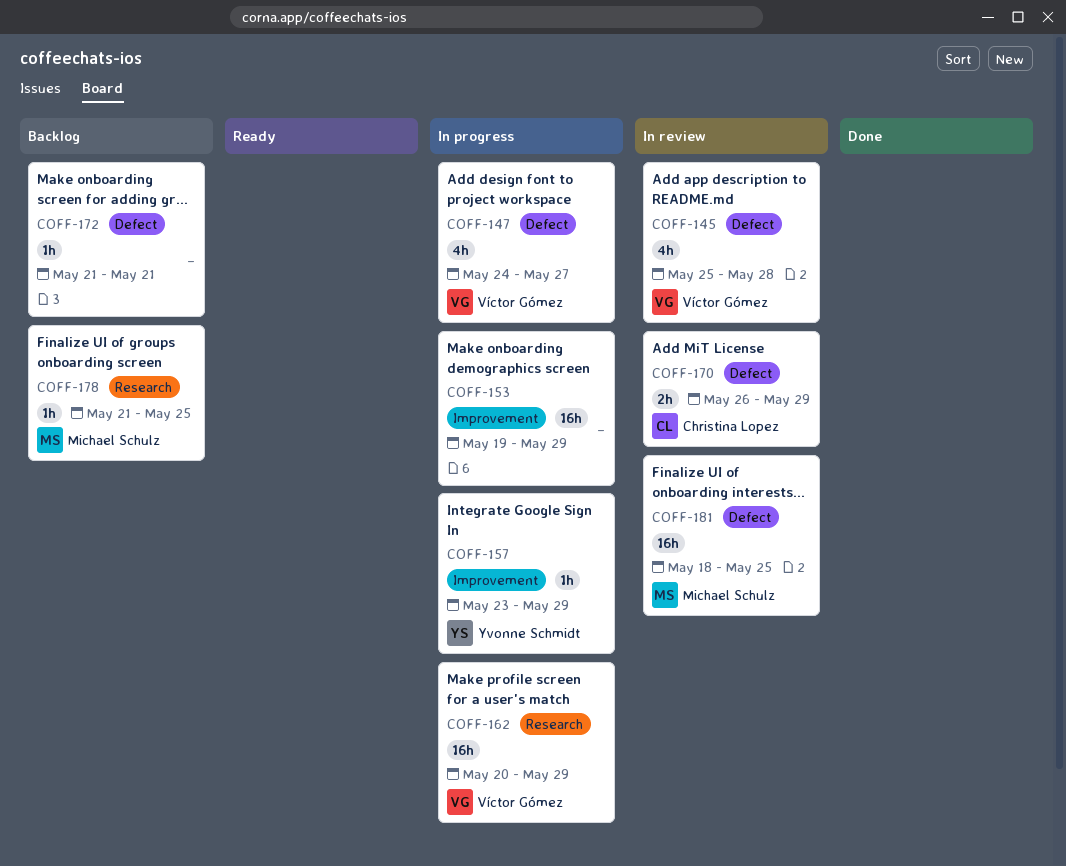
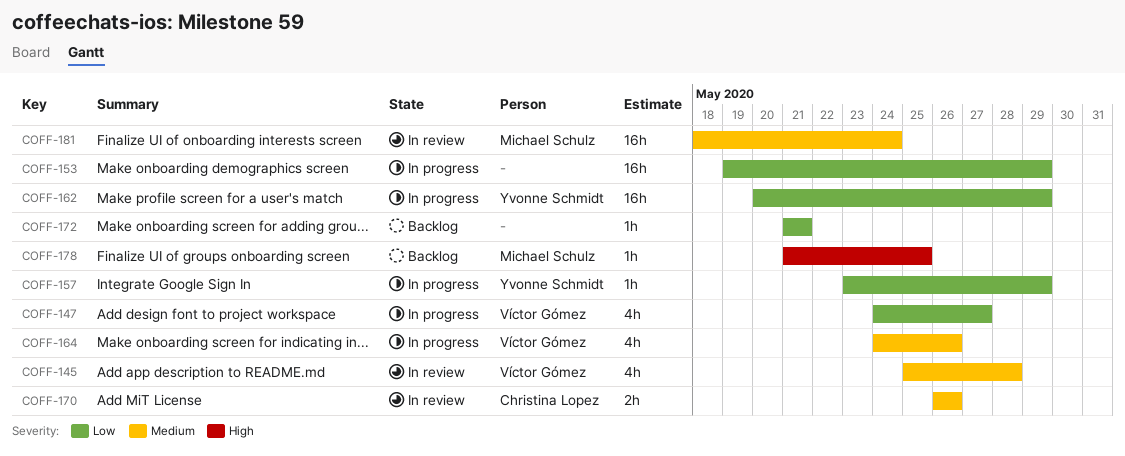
COFF-162, owner: Víctor Gómez -> Yvonne Schmidt
COFF-164: none -> present
COFF-170, due: May 29 -> May 26
COFF-181, due: May 25 -> May 24

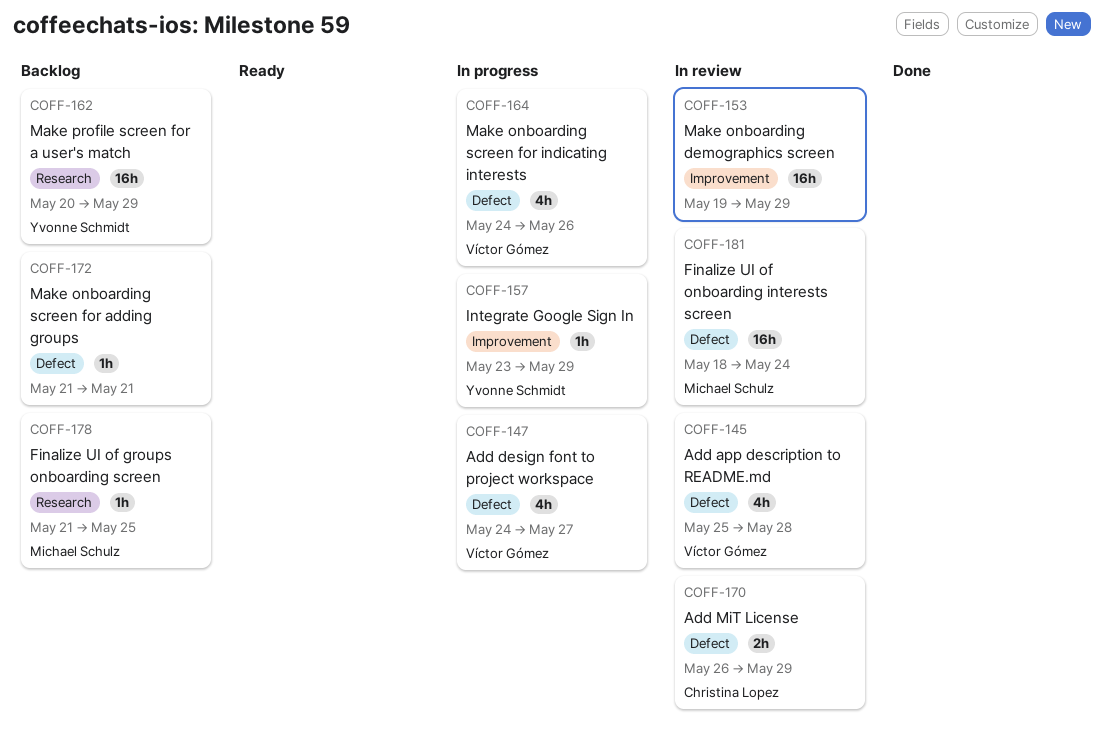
COFF-153, status: In progress -> In review
COFF-162, status: In progress -> Backlog
COFF-170, due: May 26 -> May 29

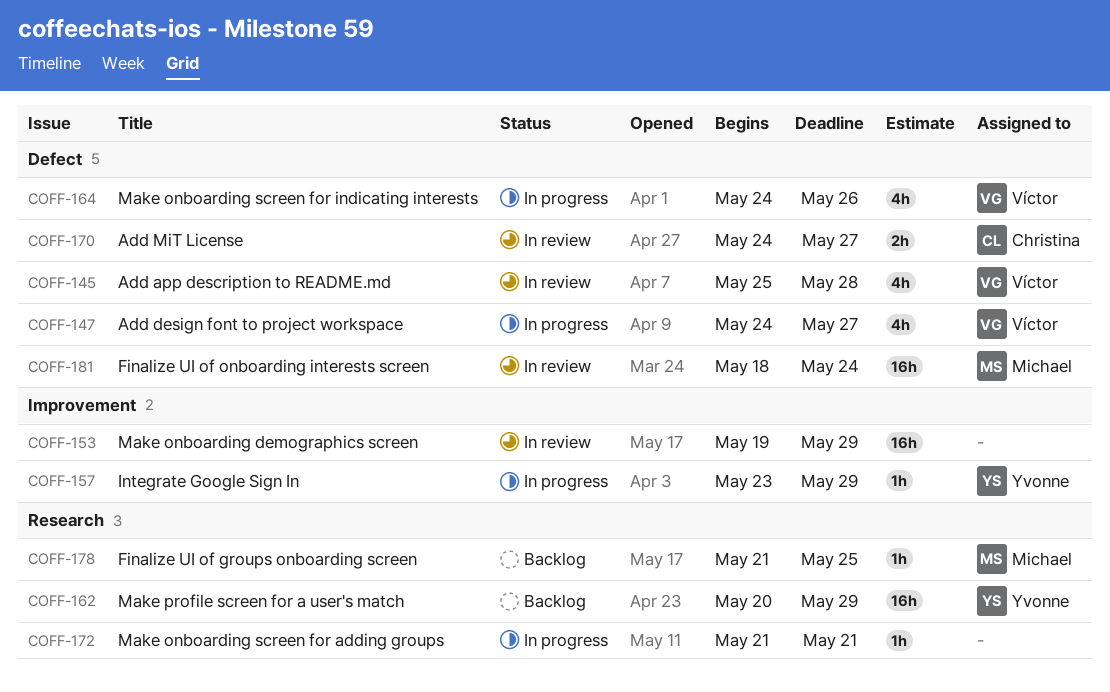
COFF-170, start: May 26 -> May 24
COFF-170, due: May 29 -> May 27
COFF-172, status: Backlog -> In progress
COFF-172, label: Defect -> Research

